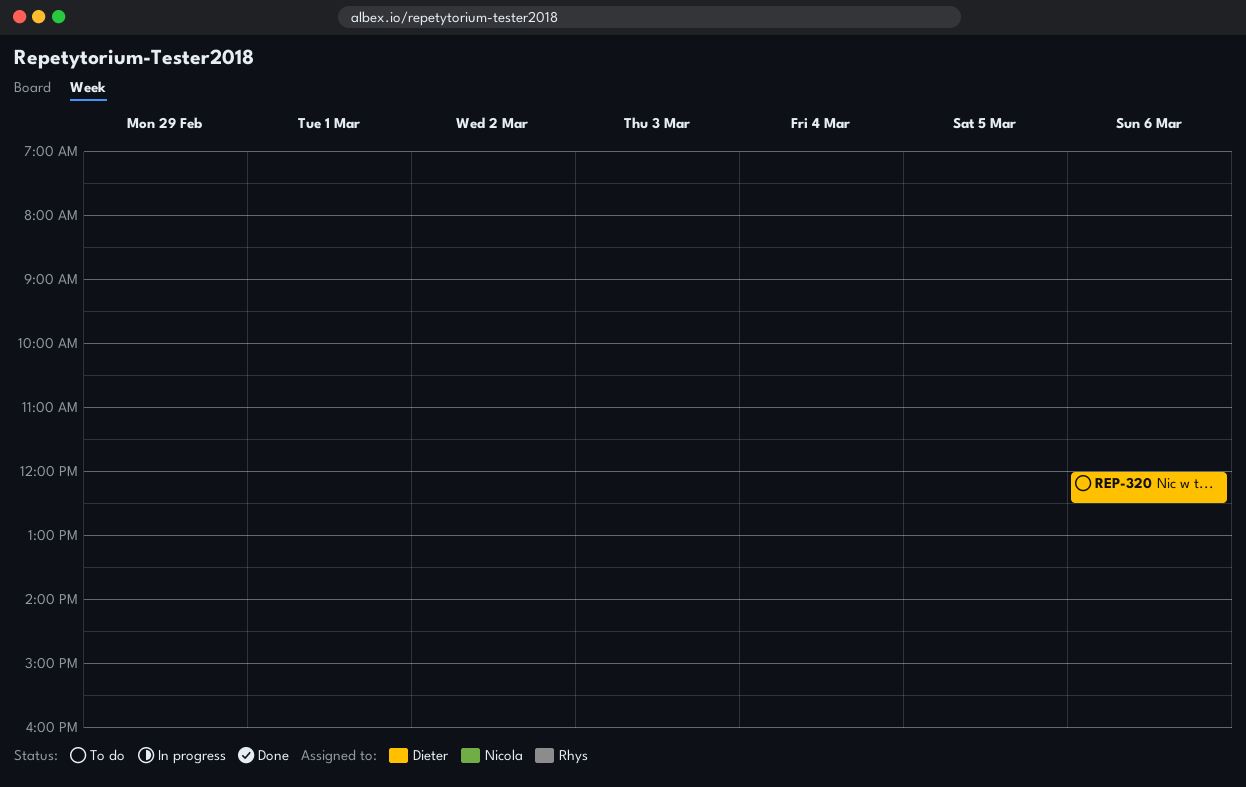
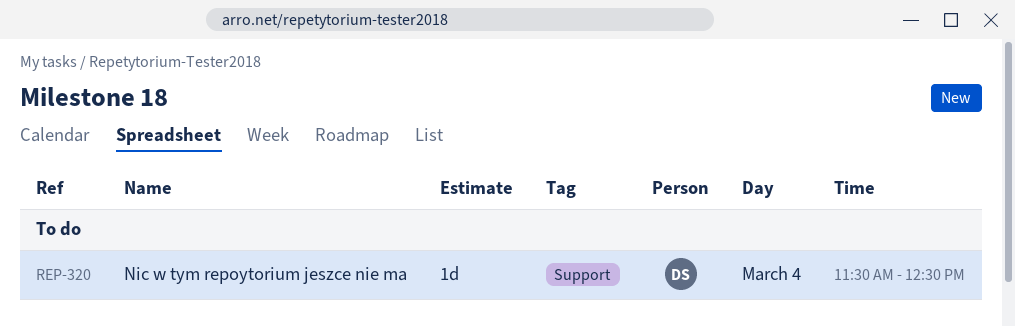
REP-320, day: Mar 6 -> Mar 4
REP-320, begins: 12:00 -> 11:30

